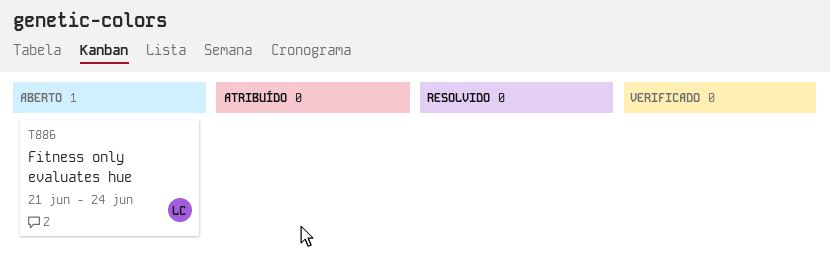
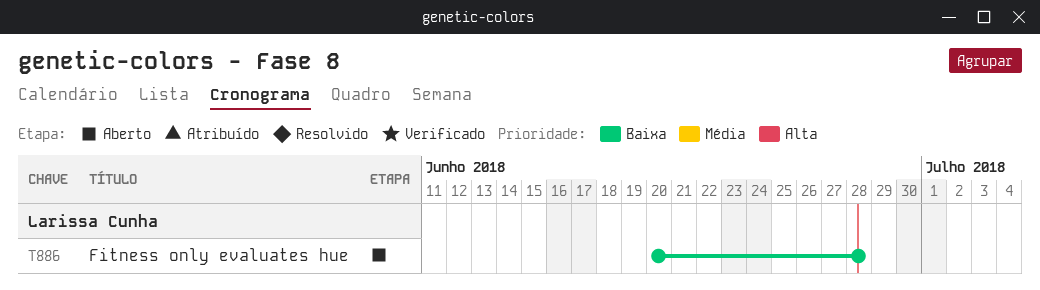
T886, start: Jun 21 -> Jun 20
T886, due: Jun 24 -> Jun 28

